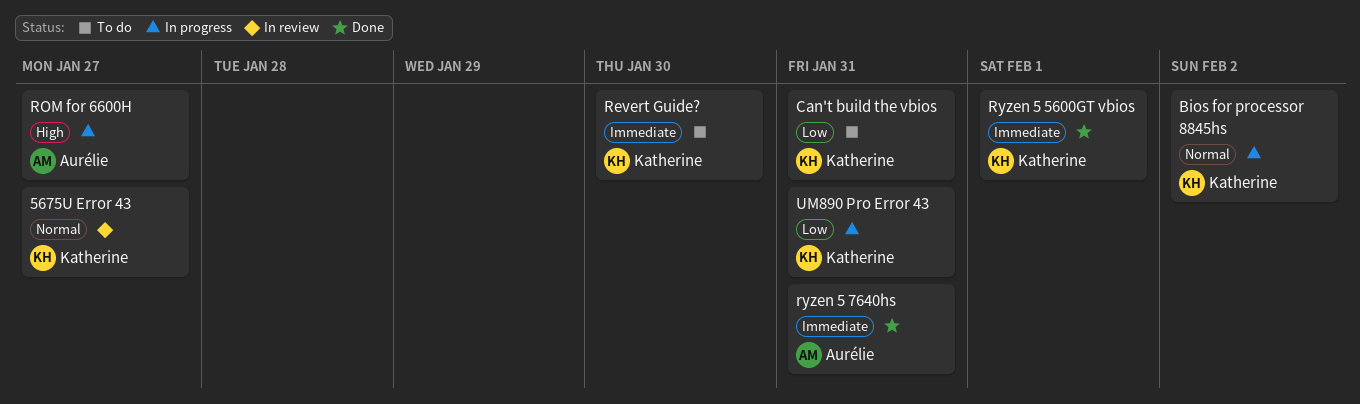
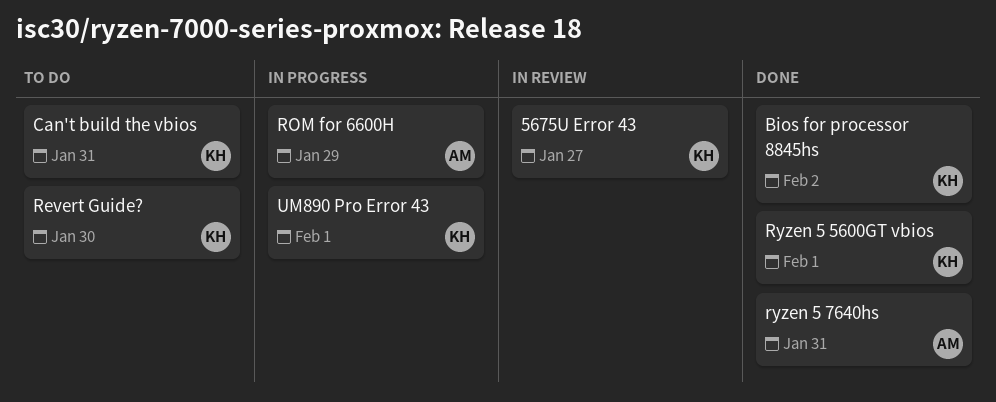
Bios for processor 8845hs, status: In progress -> Done
ROM for 6600H, due: Jan 27 -> Jan 29
UM890 Pro Error 43, due: Jan 31 -> Feb 1

